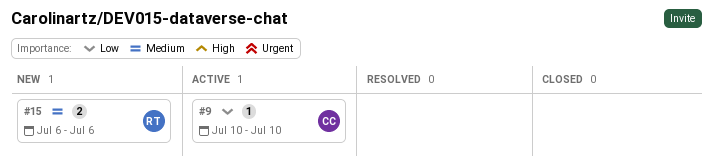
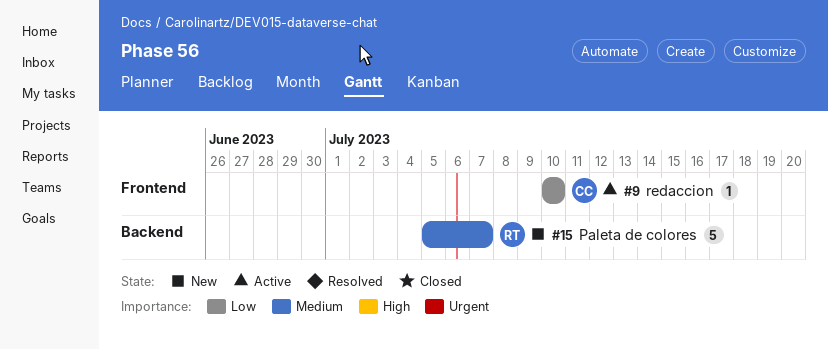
#15, estimate: 2 -> 5
#15, start: Jul 6 -> Jul 5
#15, due: Jul 6 -> Jul 7

